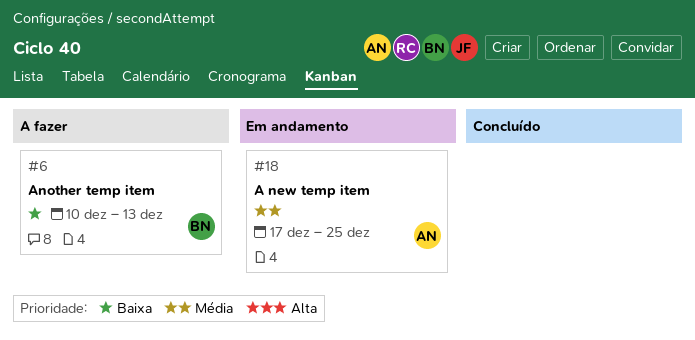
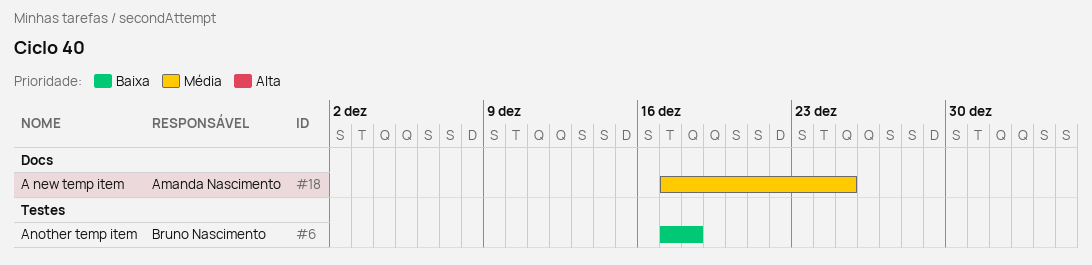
#6, start: Dec 10 -> Dec 17
#6, due: Dec 13 -> Dec 18

